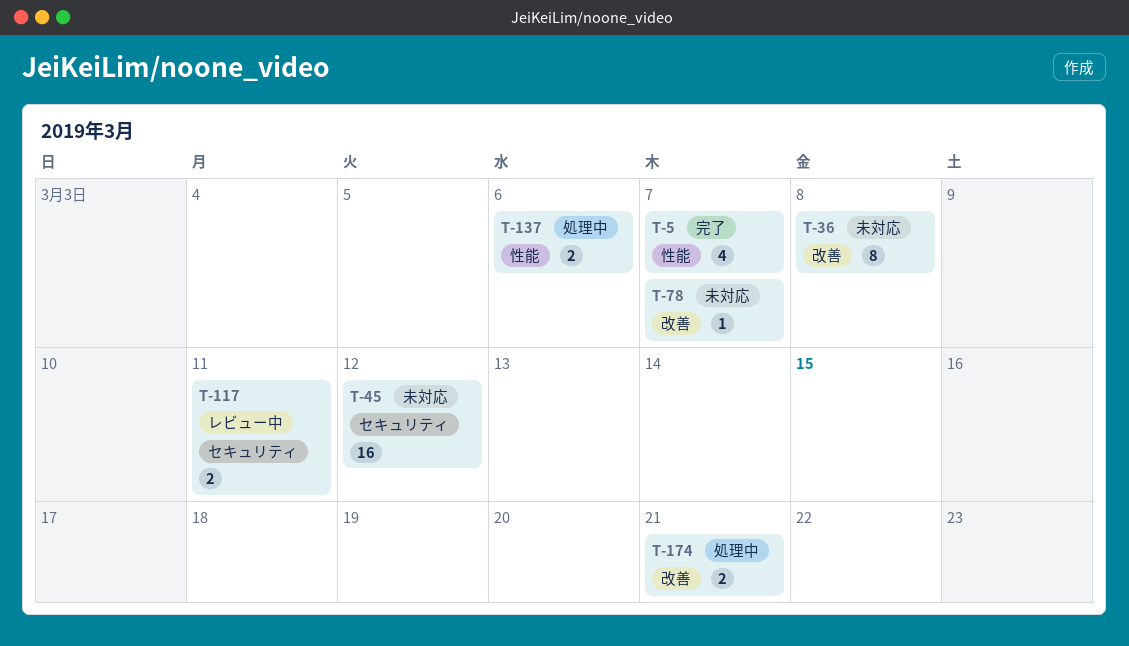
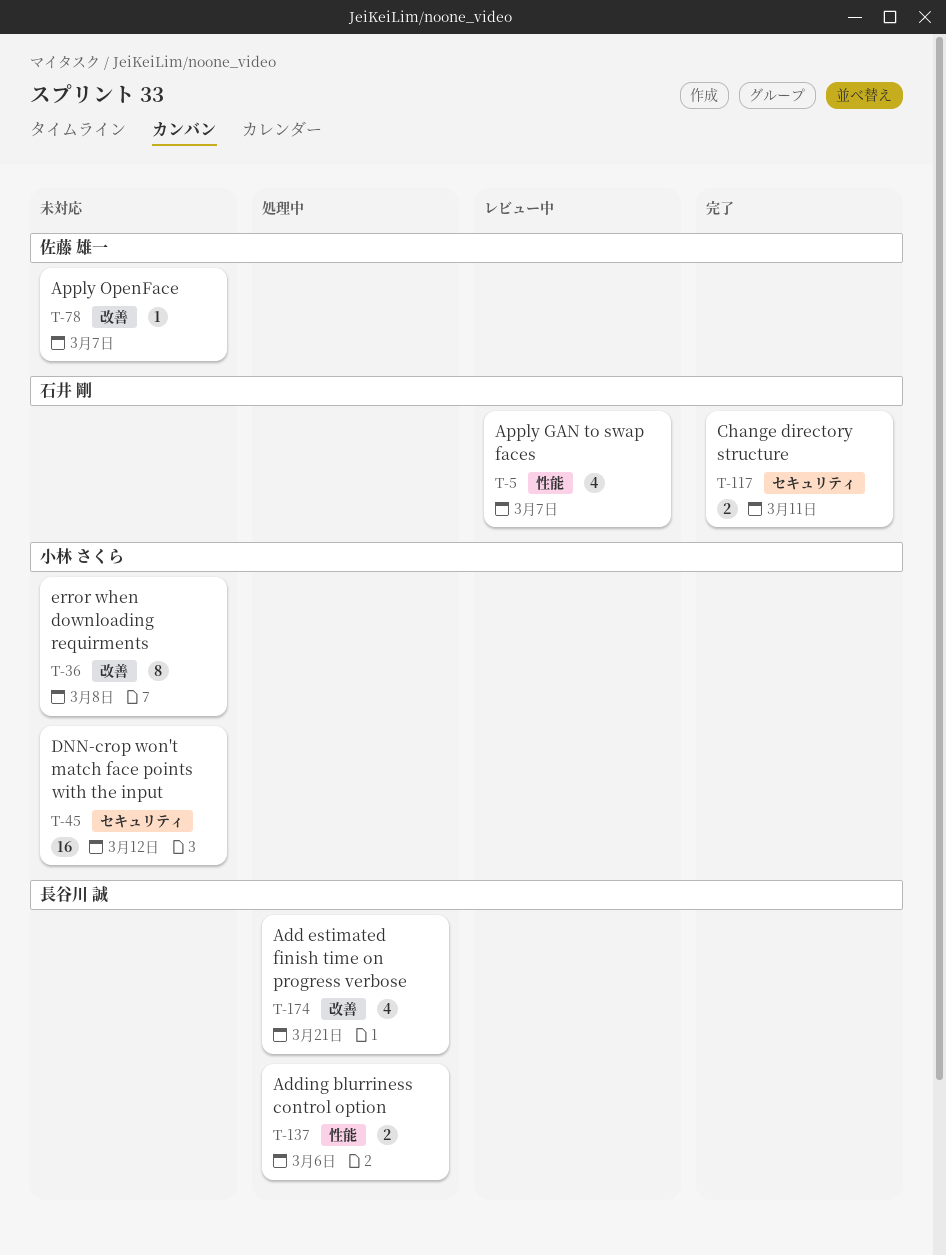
T-5, status: 完了 -> レビュー中
T-117, status: レビュー中 -> 完了
T-174, estimate: 2 -> 4

